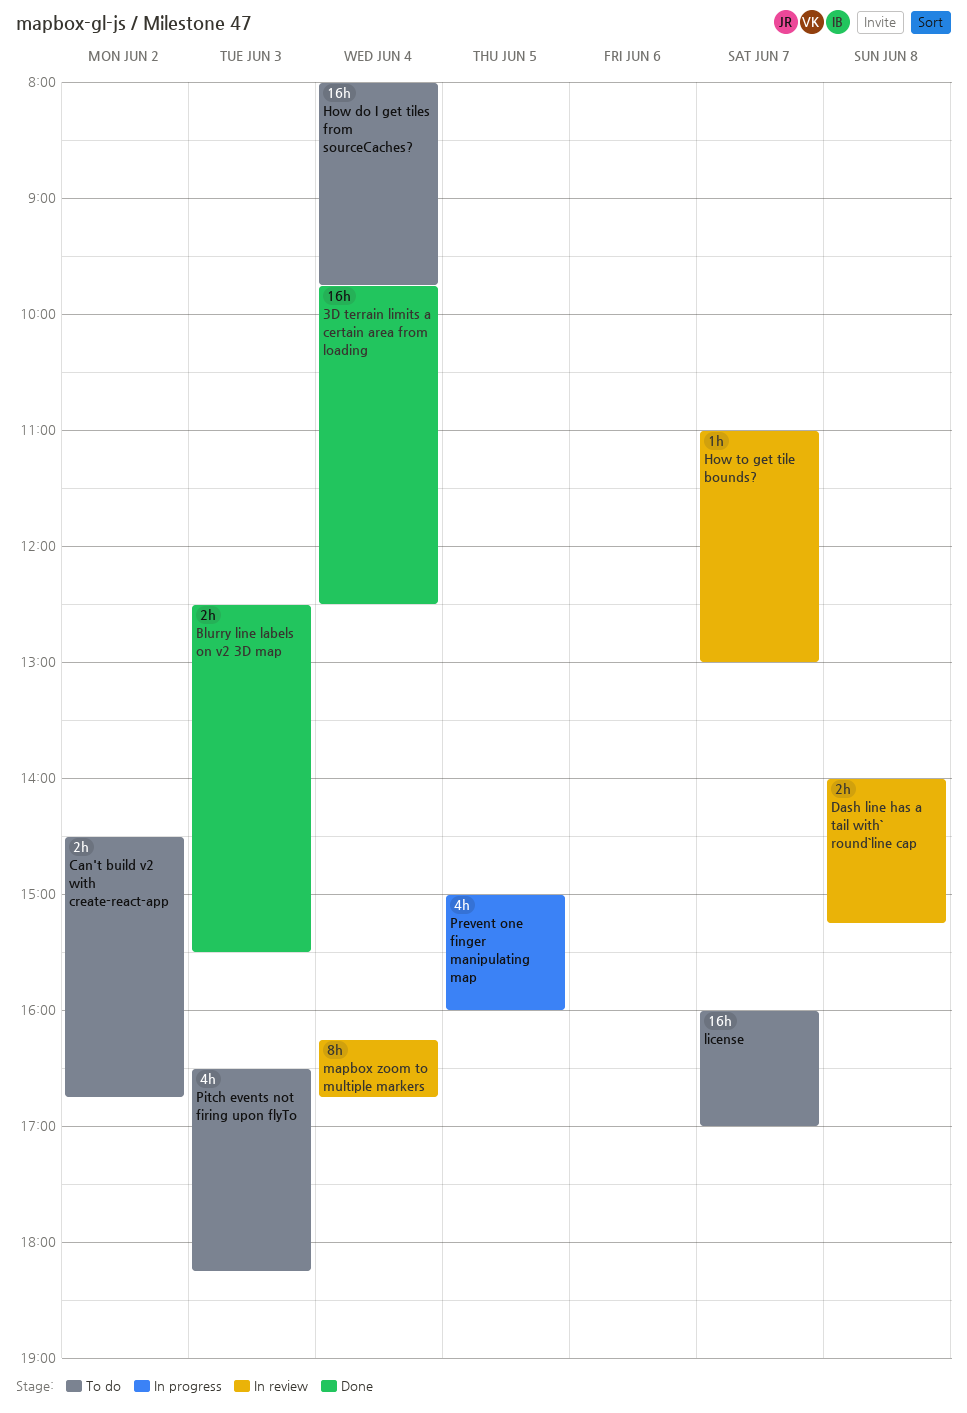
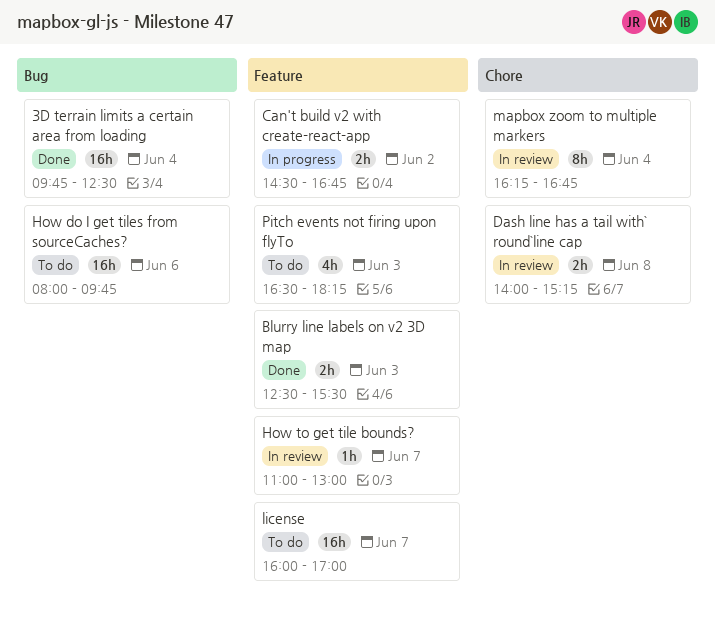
Can't build v2 with create-react-app, status: To do -> In progress
How do I get tiles from sourceCaches?, day: Jun 4 -> Jun 6
Prevent one finger manipulating map: present -> none

